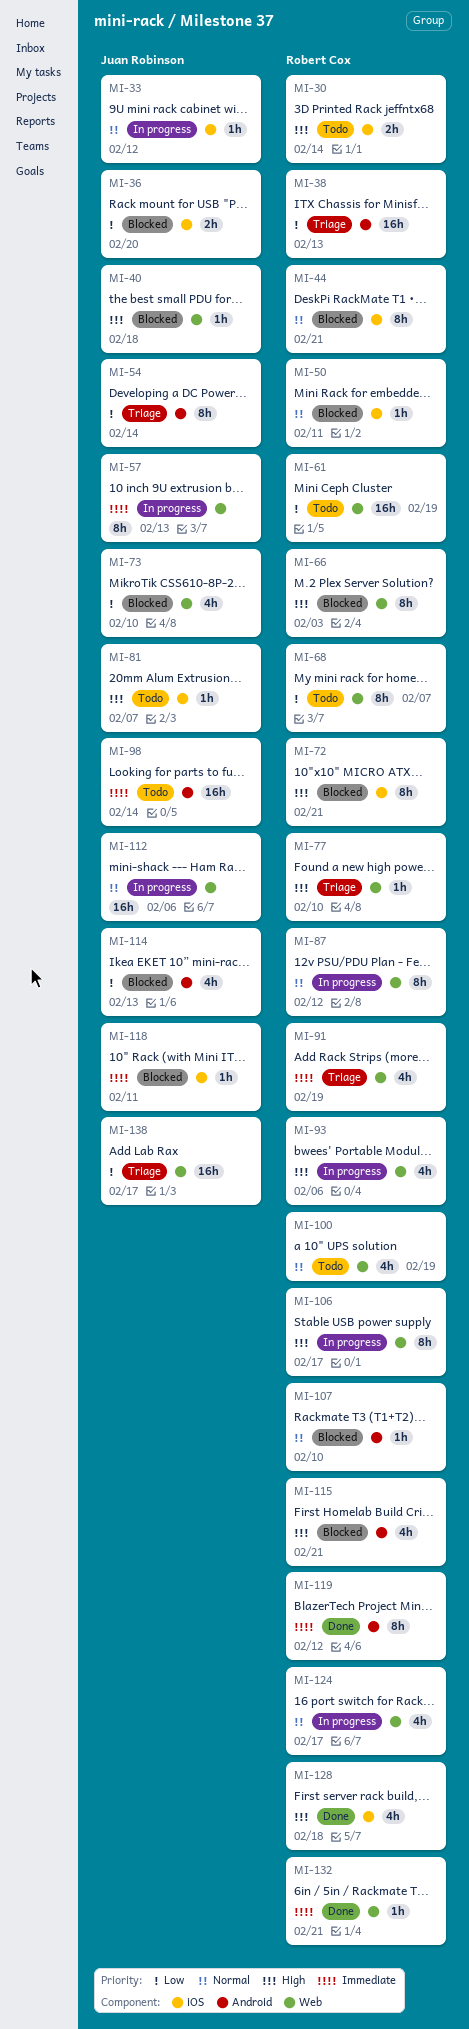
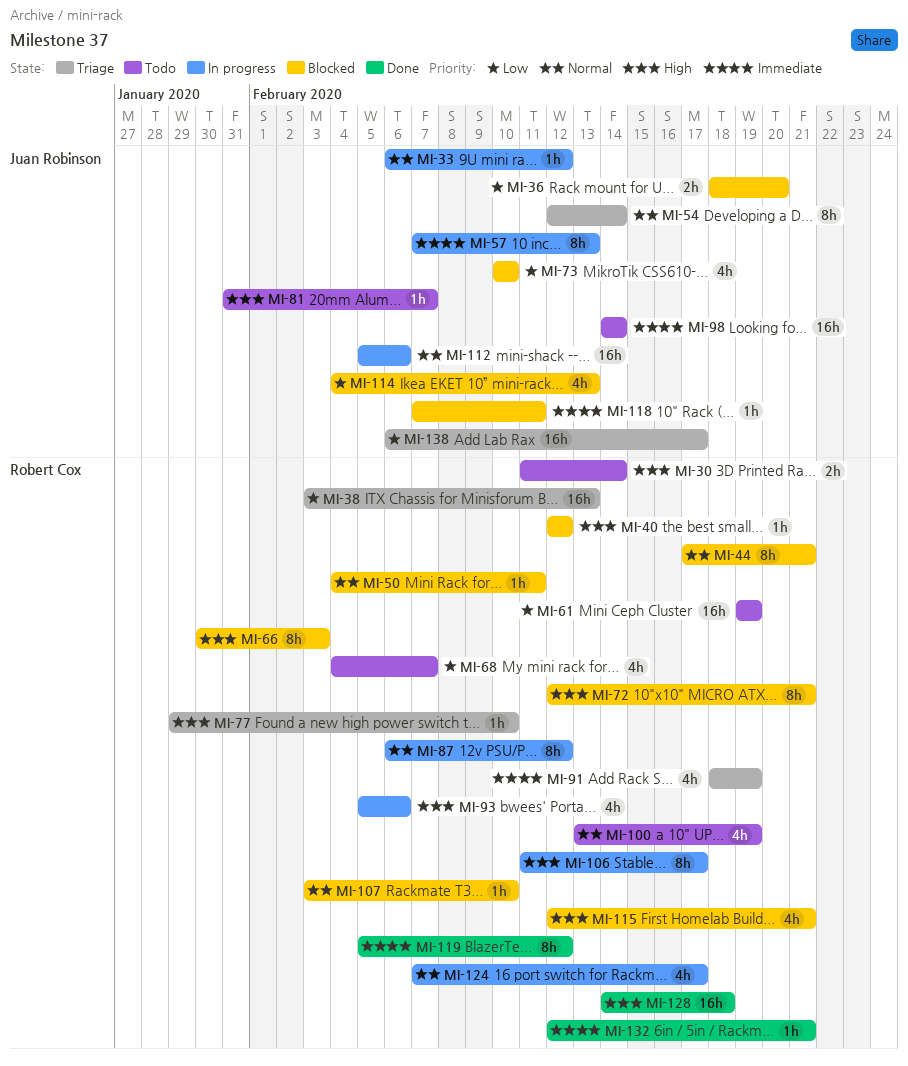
MI-40, owner: Juan Robinson -> Robert Cox
MI-40, due: Feb 18 -> Feb 12
MI-54, priority: Low -> Normal
MI-68, estimate: 8h -> 4h
MI-128, estimate: 4h -> 16h

